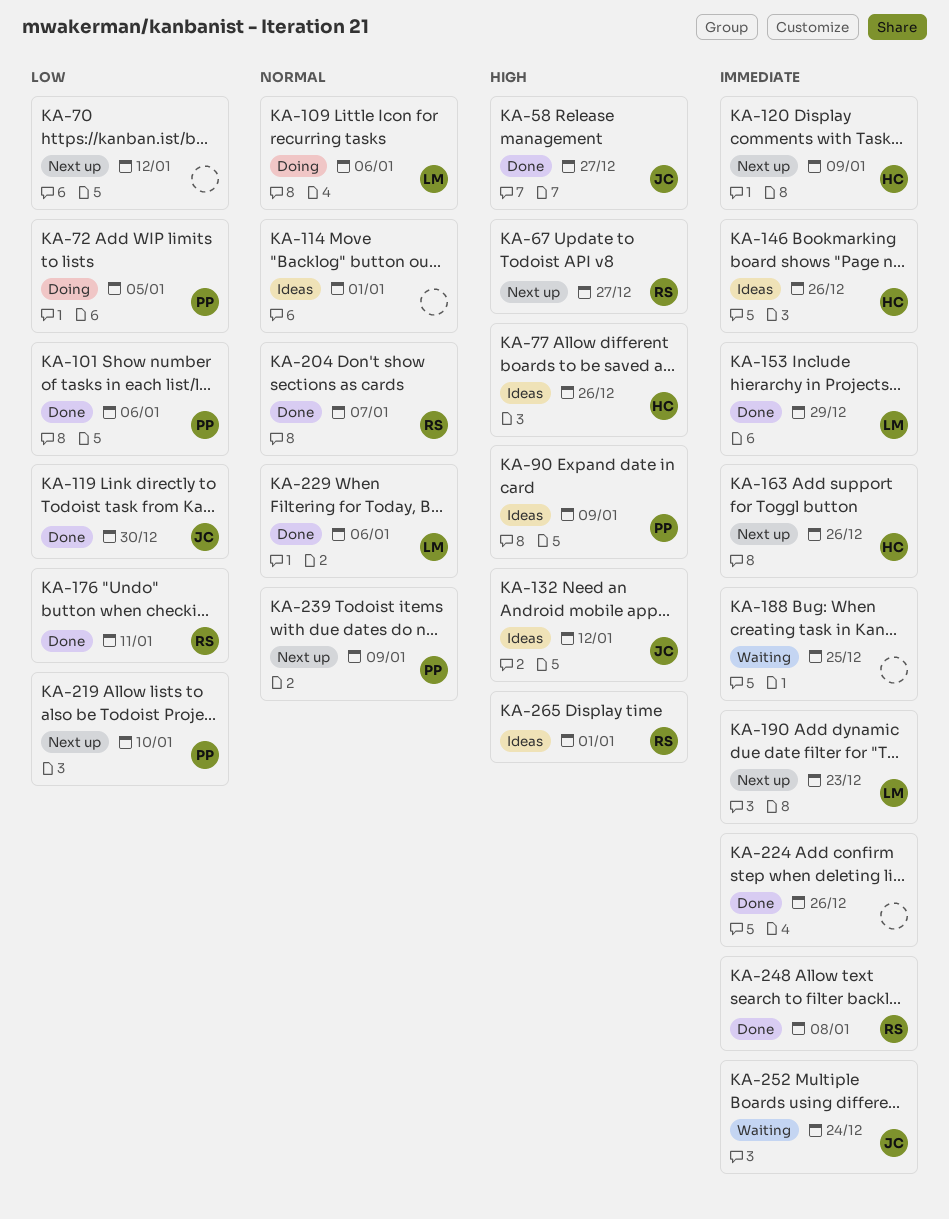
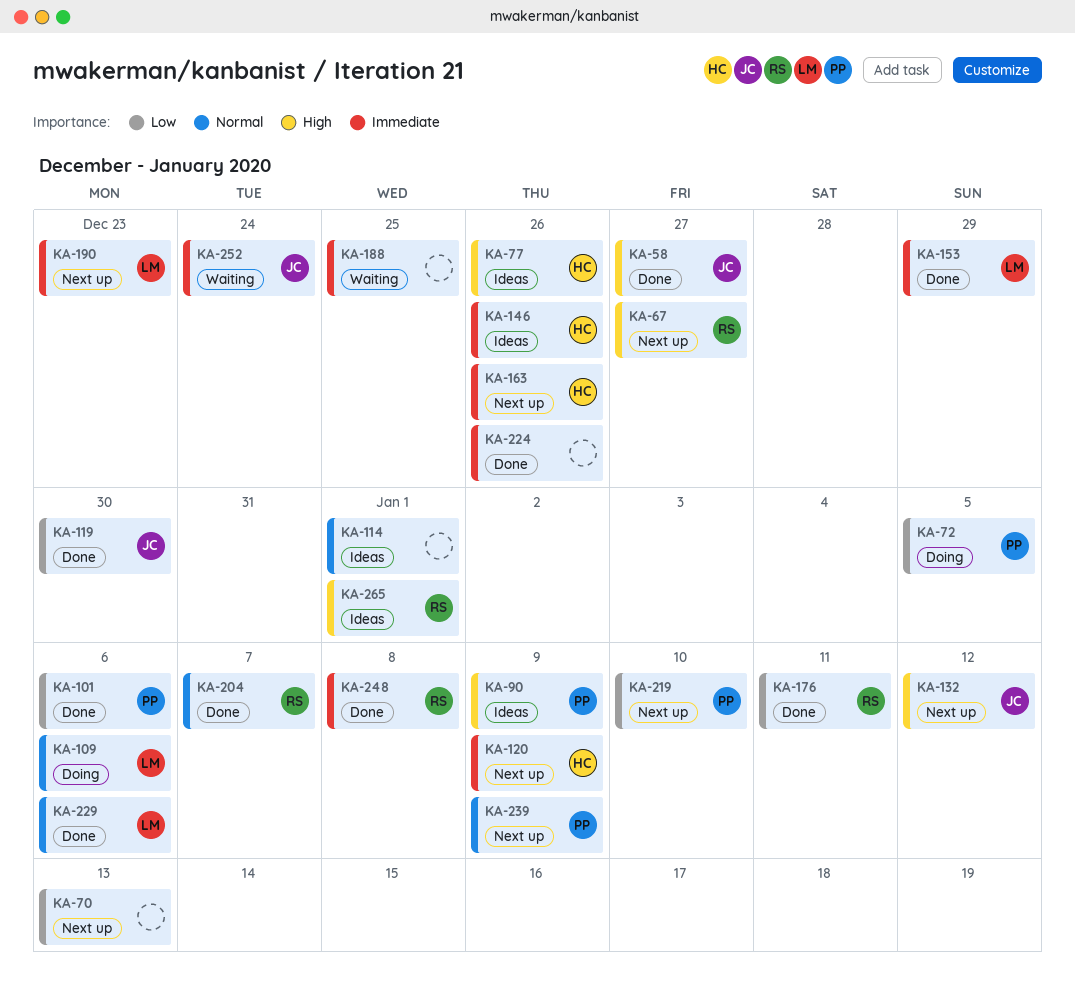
KA-70, due: Jan 12 -> Jan 13
KA-132, status: Ideas -> Next up

